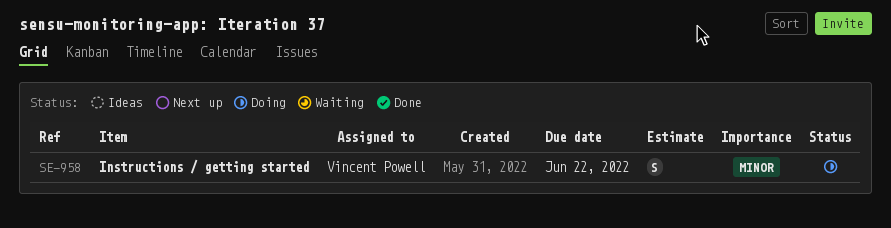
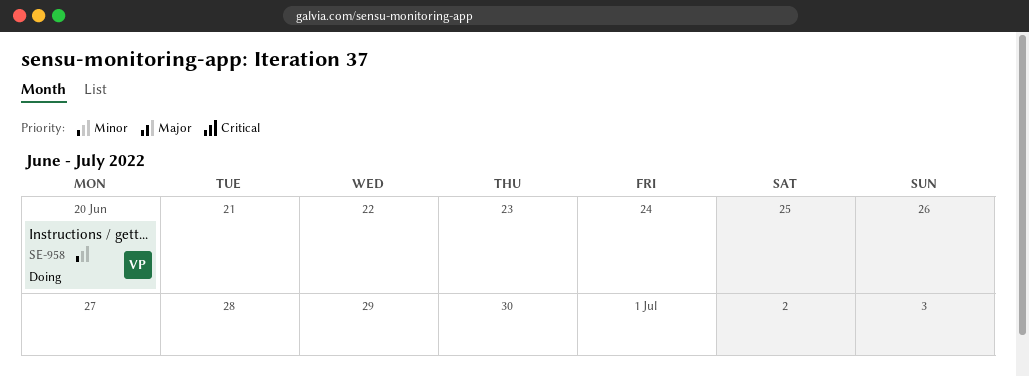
SE-958, due: Jun 22 -> Jun 20

